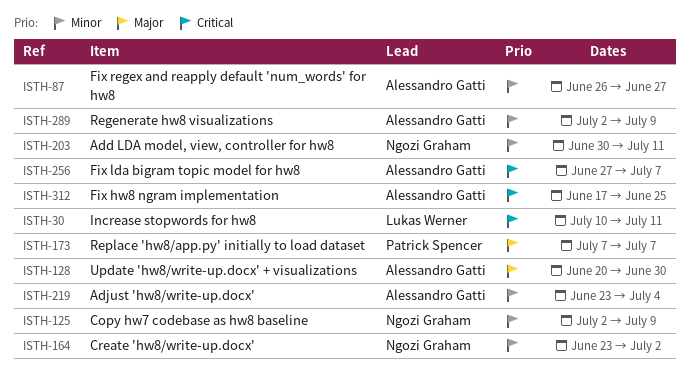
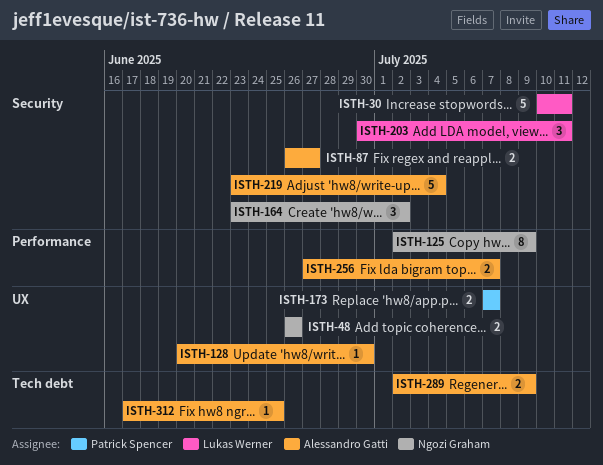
ISTH-48: none -> present
ISTH-203, owner: Ngozi Graham -> Lukas Werner

